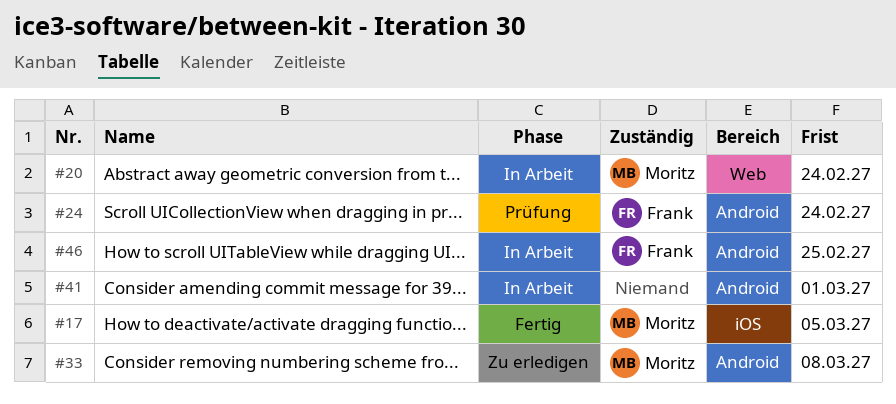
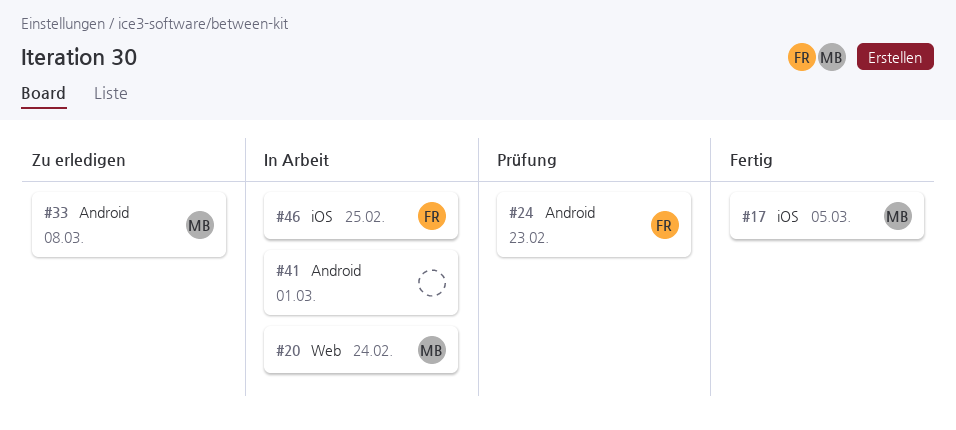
#24, due: Feb 24 -> Feb 23
#46, label: Android -> iOS

